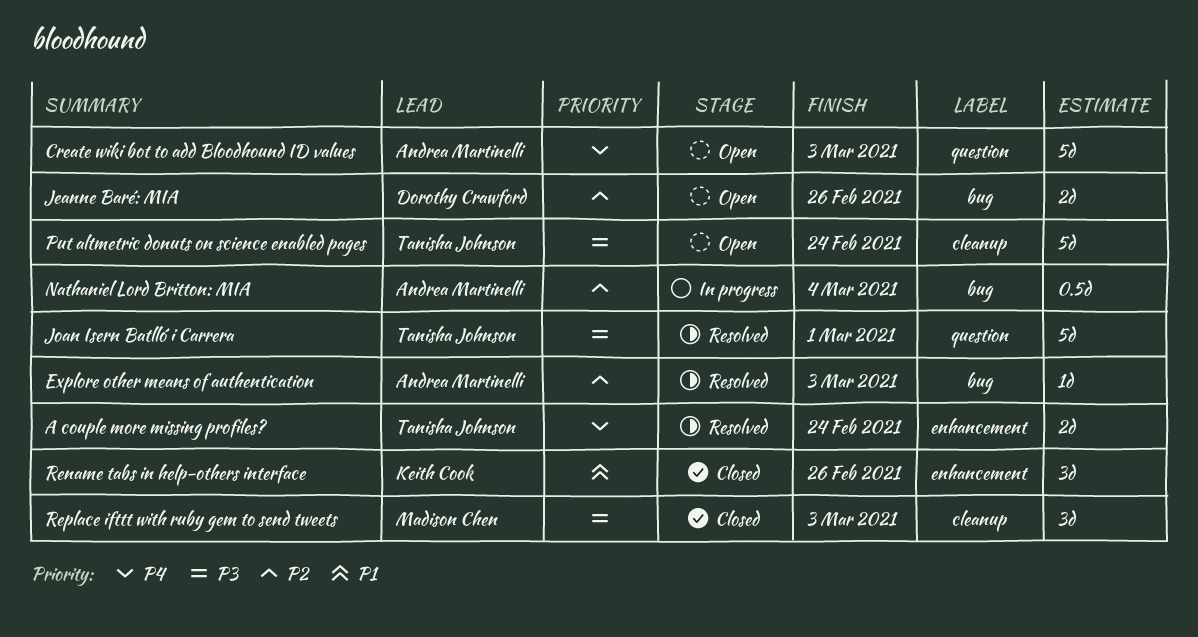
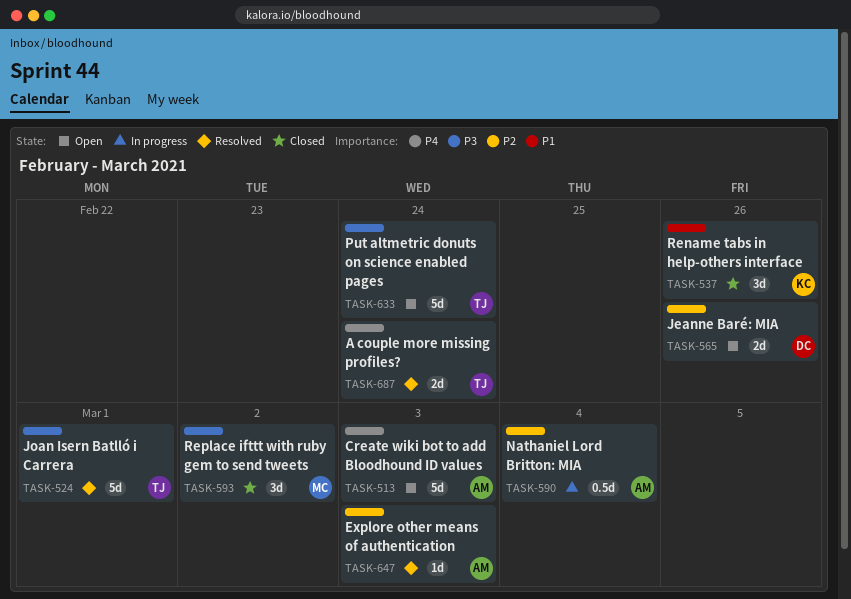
Replace ifttt with ruby gem to send tweets, due: Mar 3 -> Mar 2

